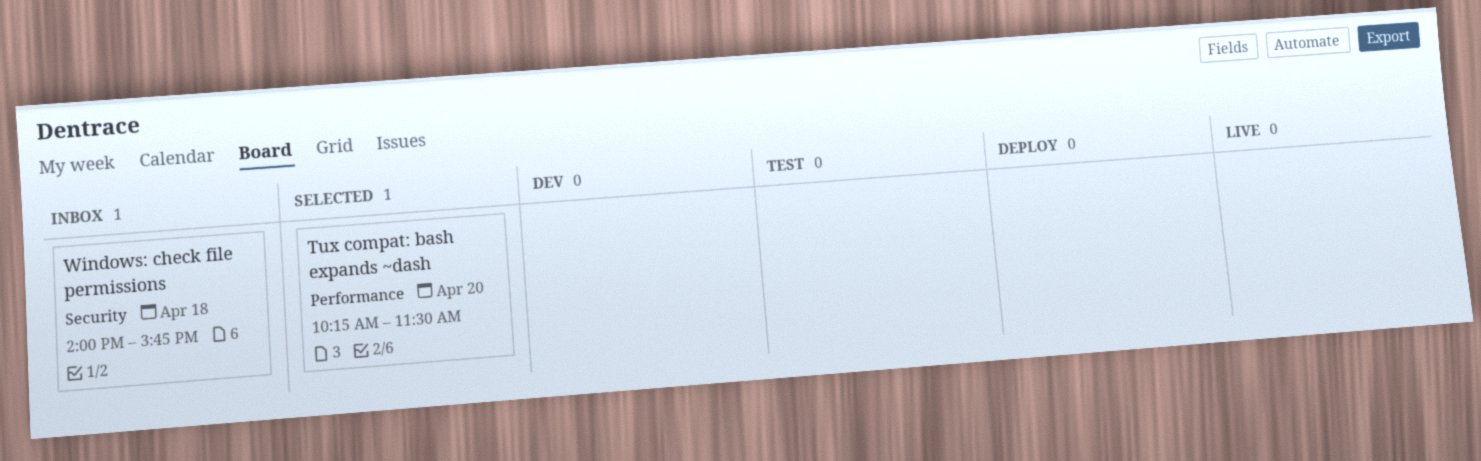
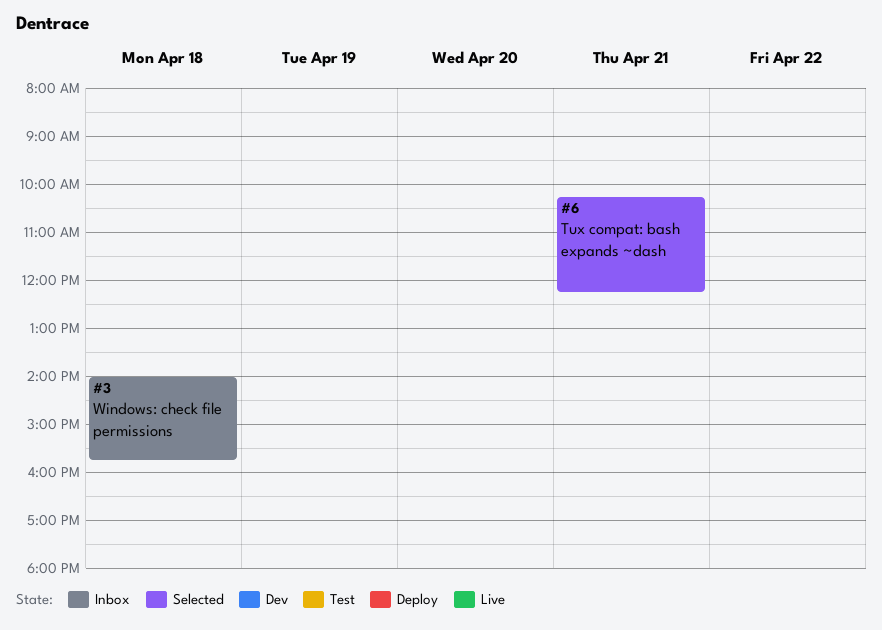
Tux compat: bash expands ~dash, day: Apr 20 -> Apr 21
Tux compat: bash expands ~dash, ends: 11:30 -> 12:15

